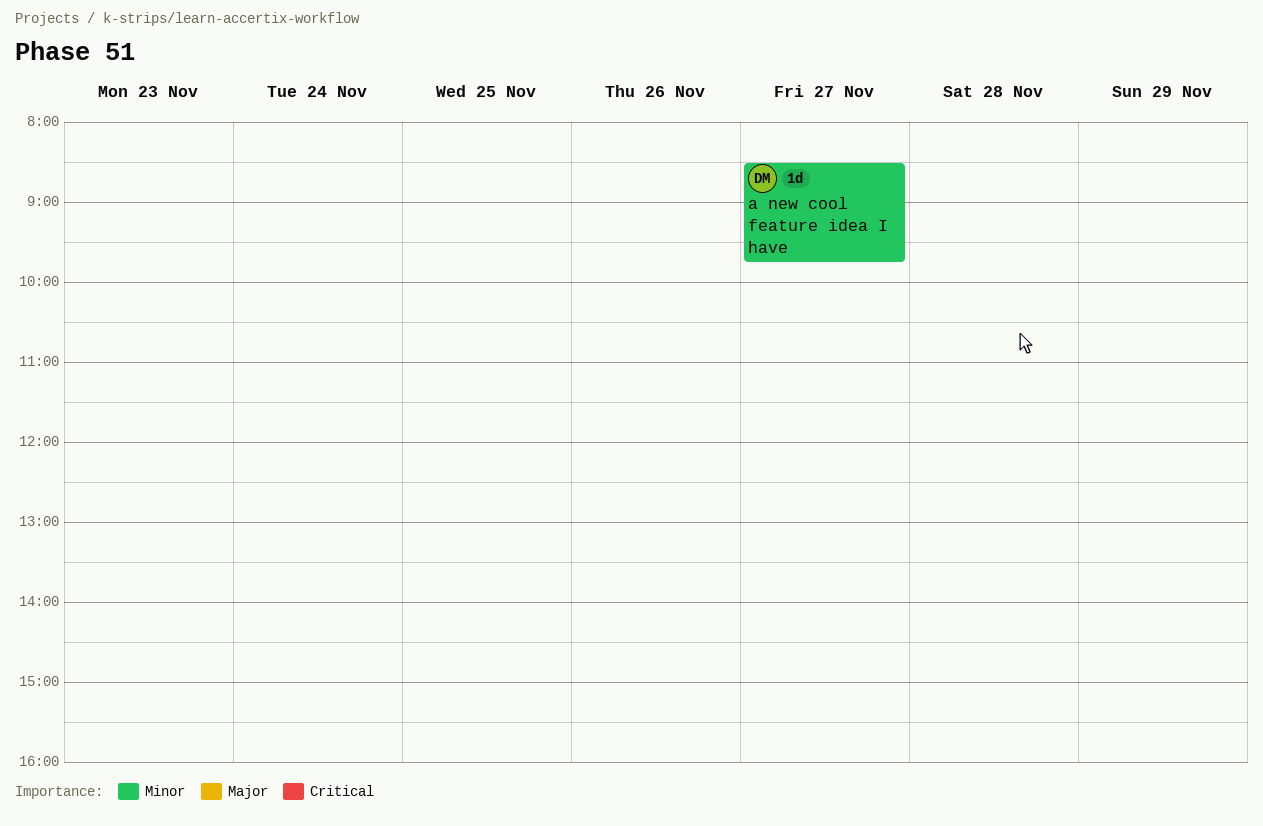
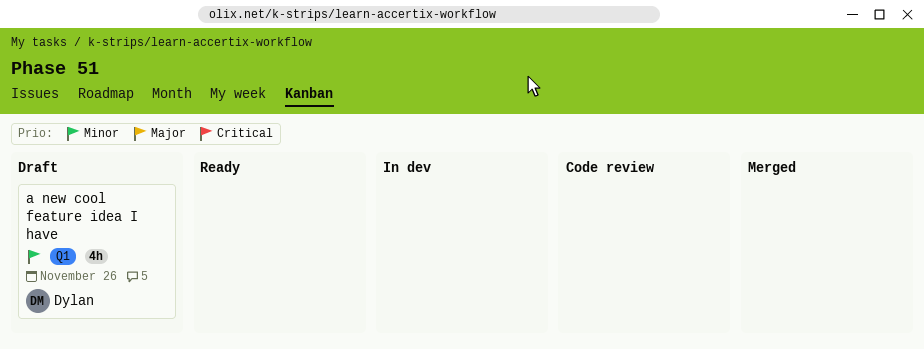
a new cool feature idea I have, estimate: 1d -> 4h
a new cool feature idea I have, day: Nov 27 -> Nov 26

